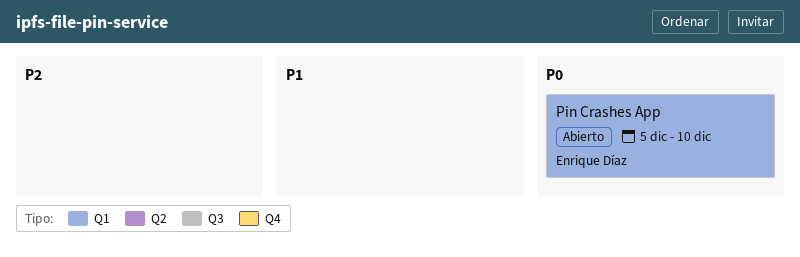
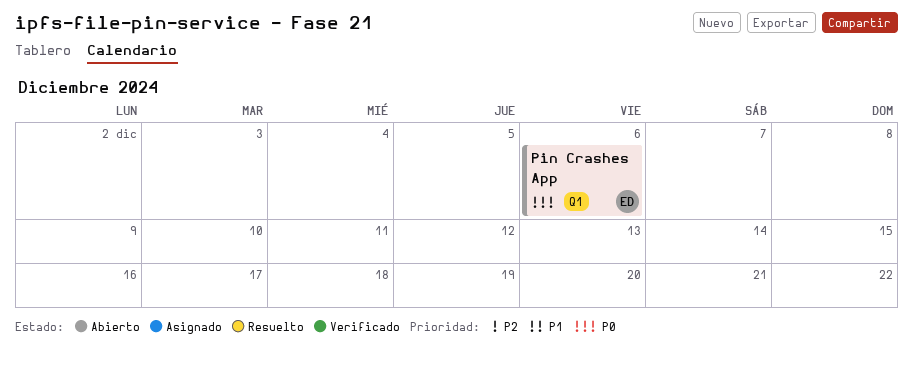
Pin Crashes App, due: Dec 10 -> Dec 6

